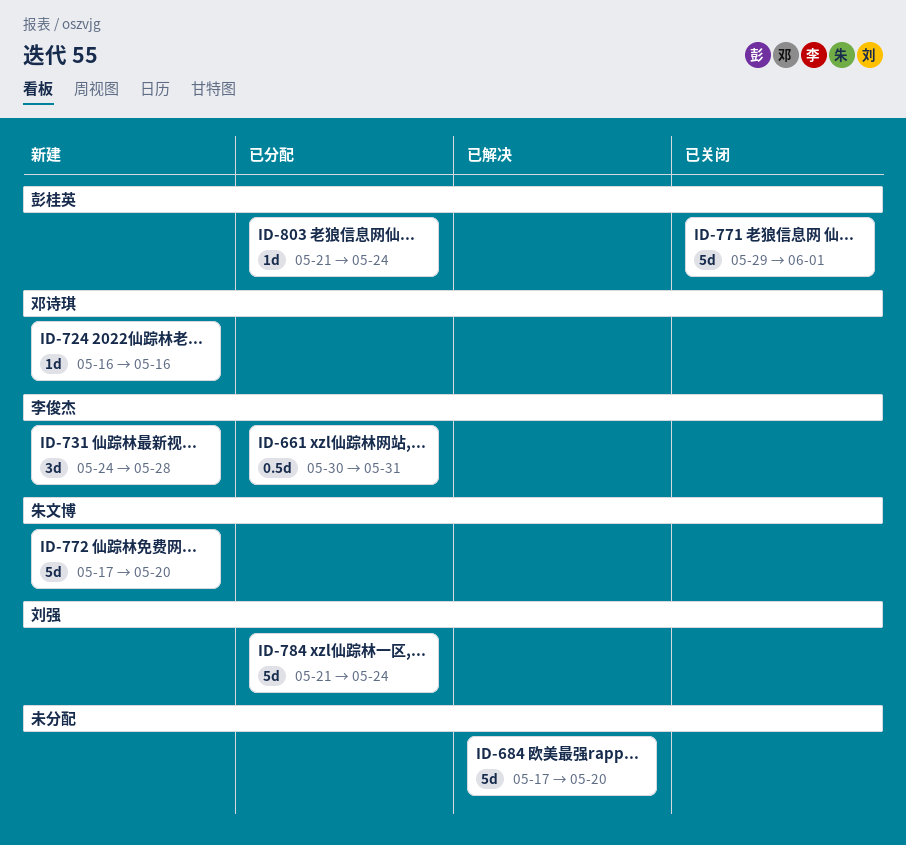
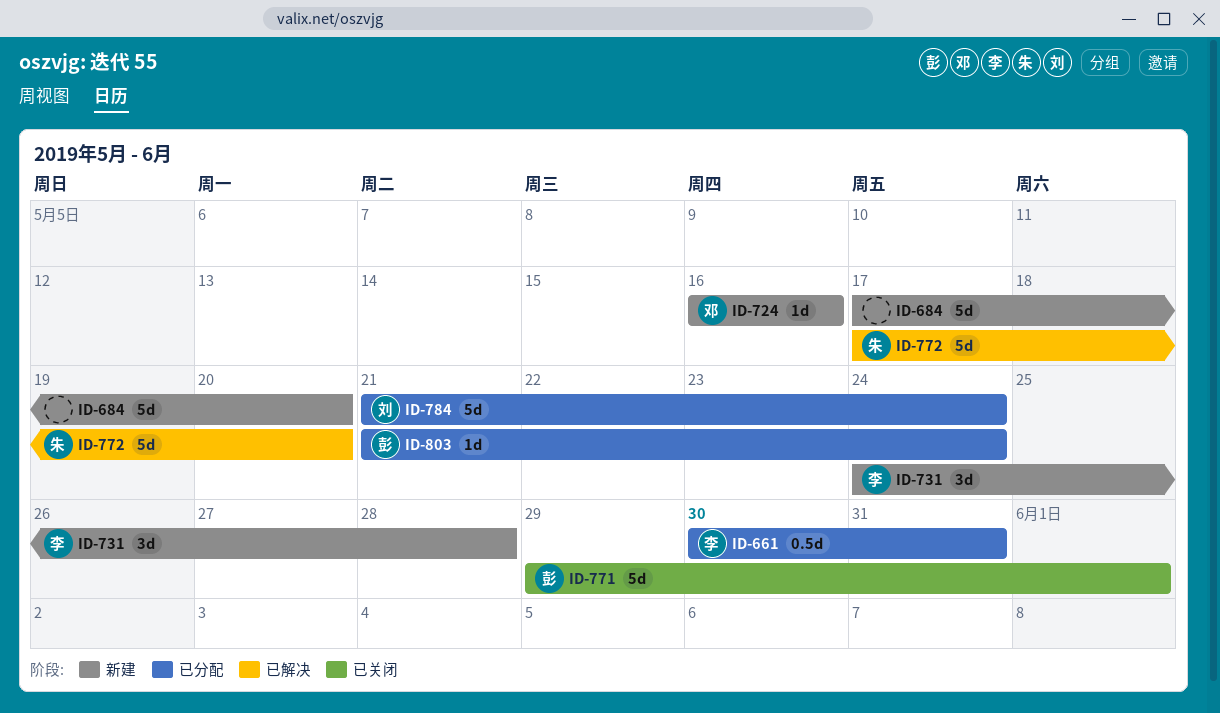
ID-684, status: 已解决 -> 新建
ID-772, status: 新建 -> 已解决

